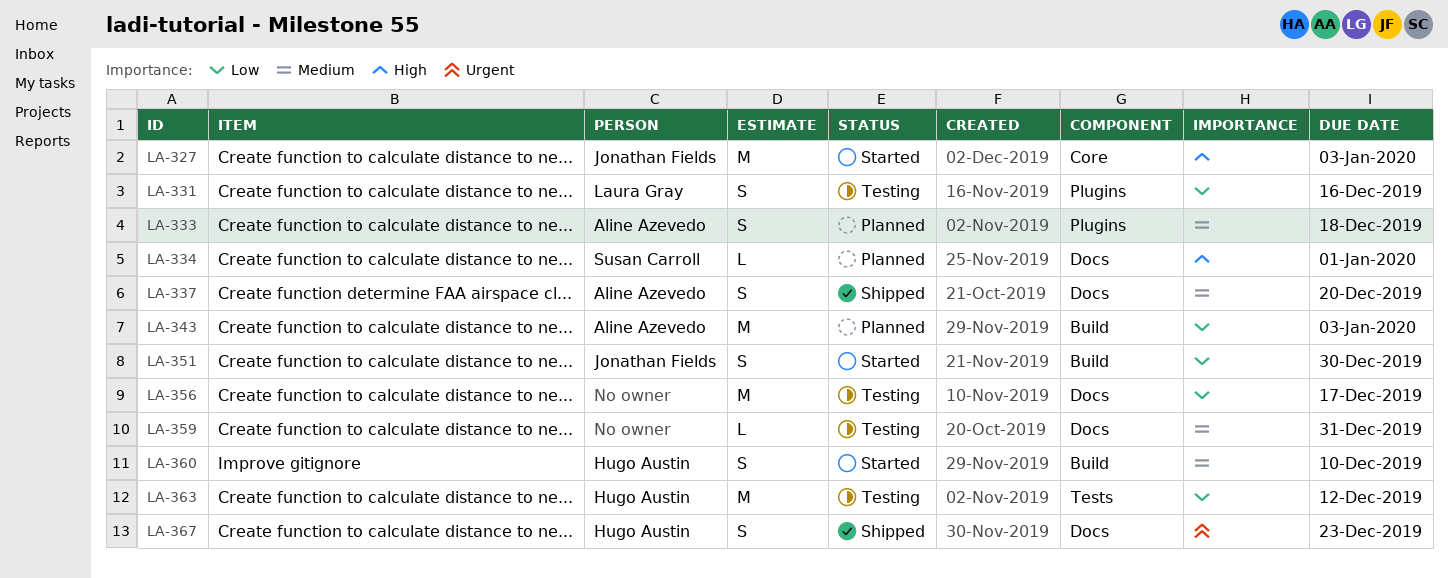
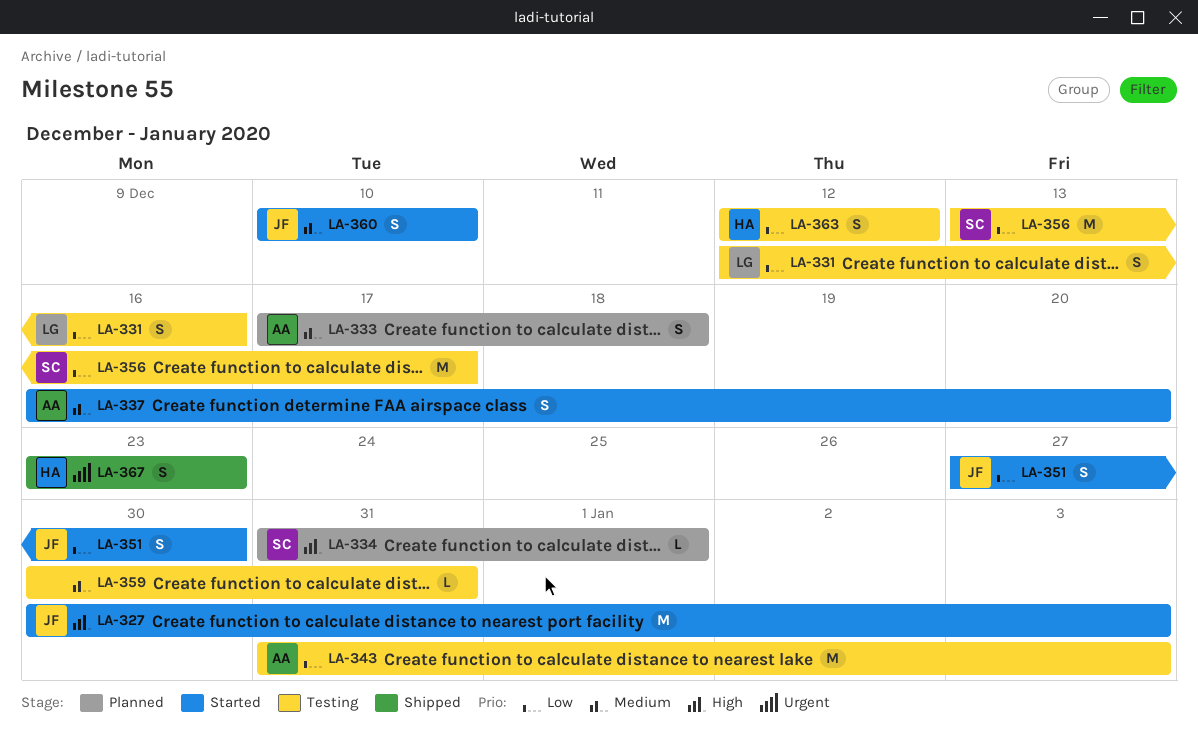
LA-337, status: Shipped -> Started
LA-343, status: Planned -> Testing
LA-356, owner: none -> Susan Carroll
LA-360, owner: Hugo Austin -> Jonathan Fields
LA-363, estimate: M -> S

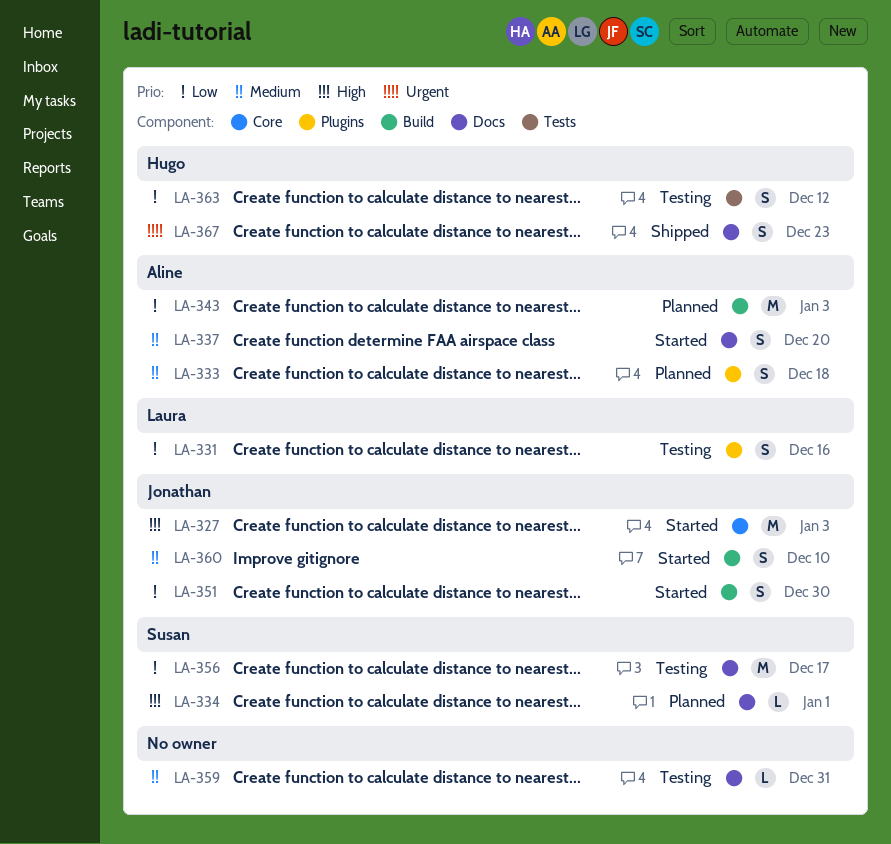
LA-343, status: Testing -> Planned

